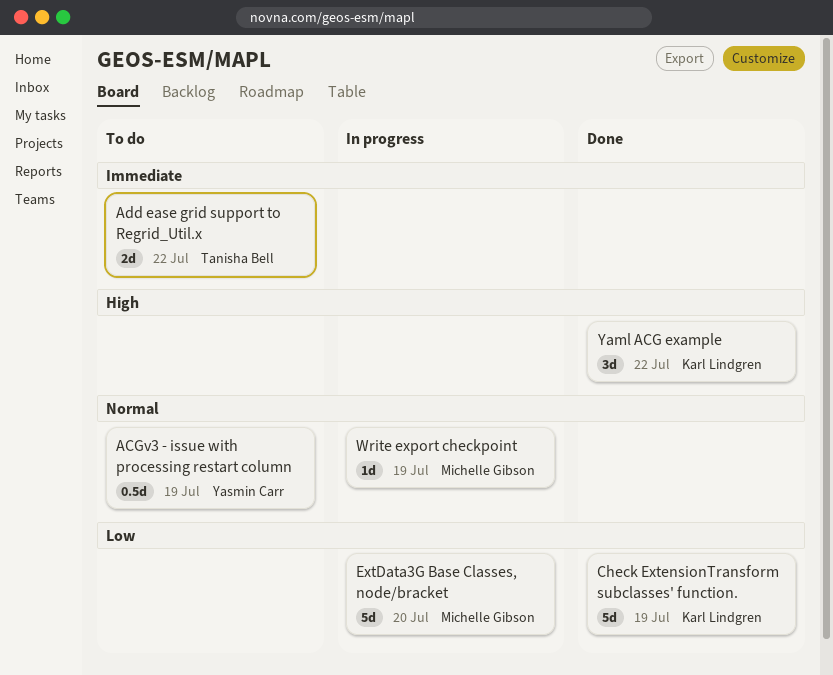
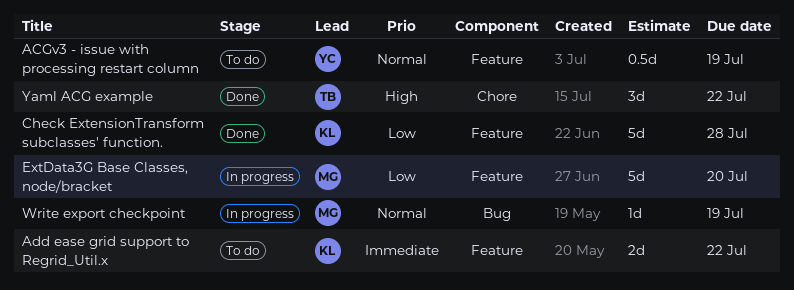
Add ease grid support to Regrid_Util.x, owner: Tanisha Bell -> Karl Lindgren
Check ExtensionTransform subclasses' function., due: Jul 19 -> Jul 28
Yaml ACG example, owner: Karl Lindgren -> Tanisha Bell

